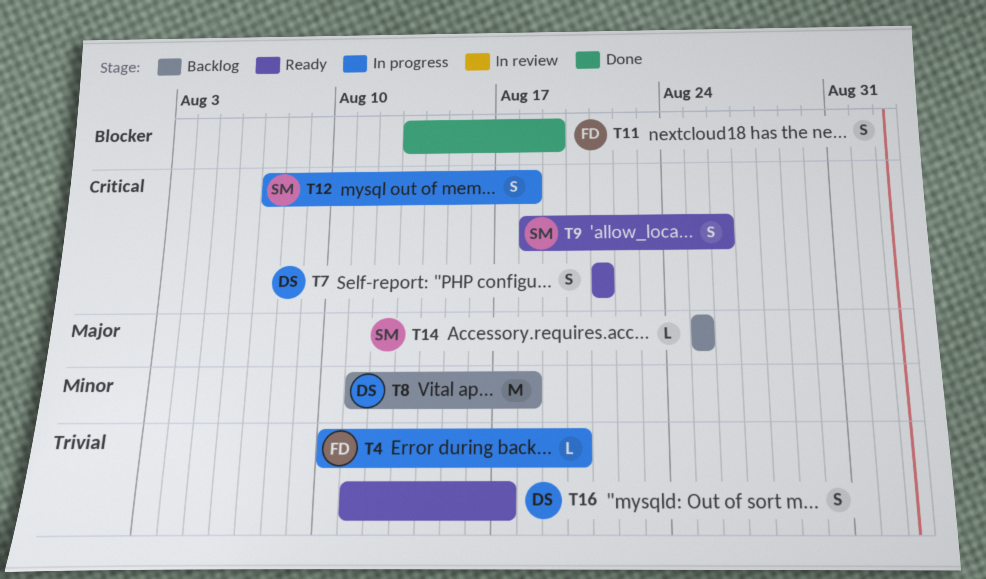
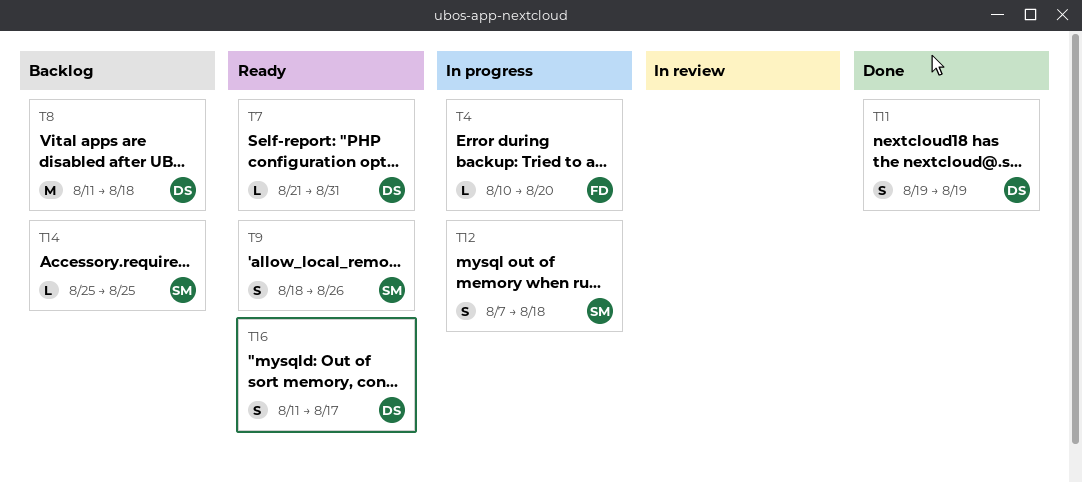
T7, estimate: S -> L
T7, due: Aug 21 -> Aug 31
T11, owner: FD -> DS
T11, start: Aug 13 -> Aug 19

